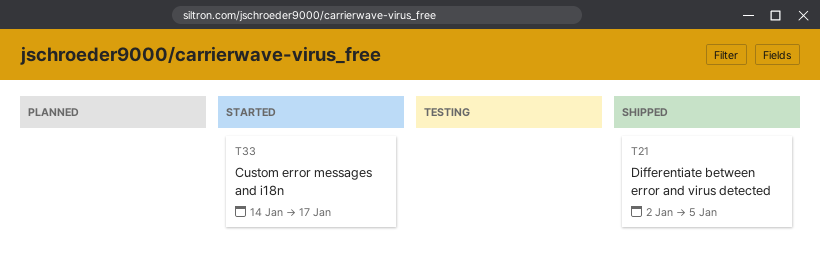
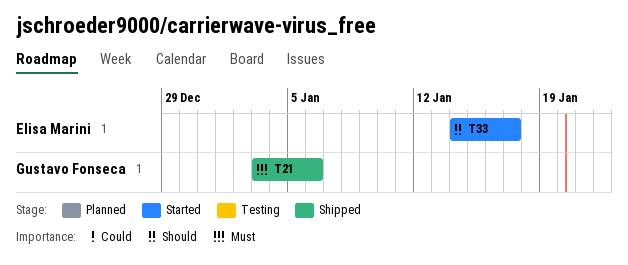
T21, start: Jan 2 -> Jan 3
T21, due: Jan 5 -> Jan 6

